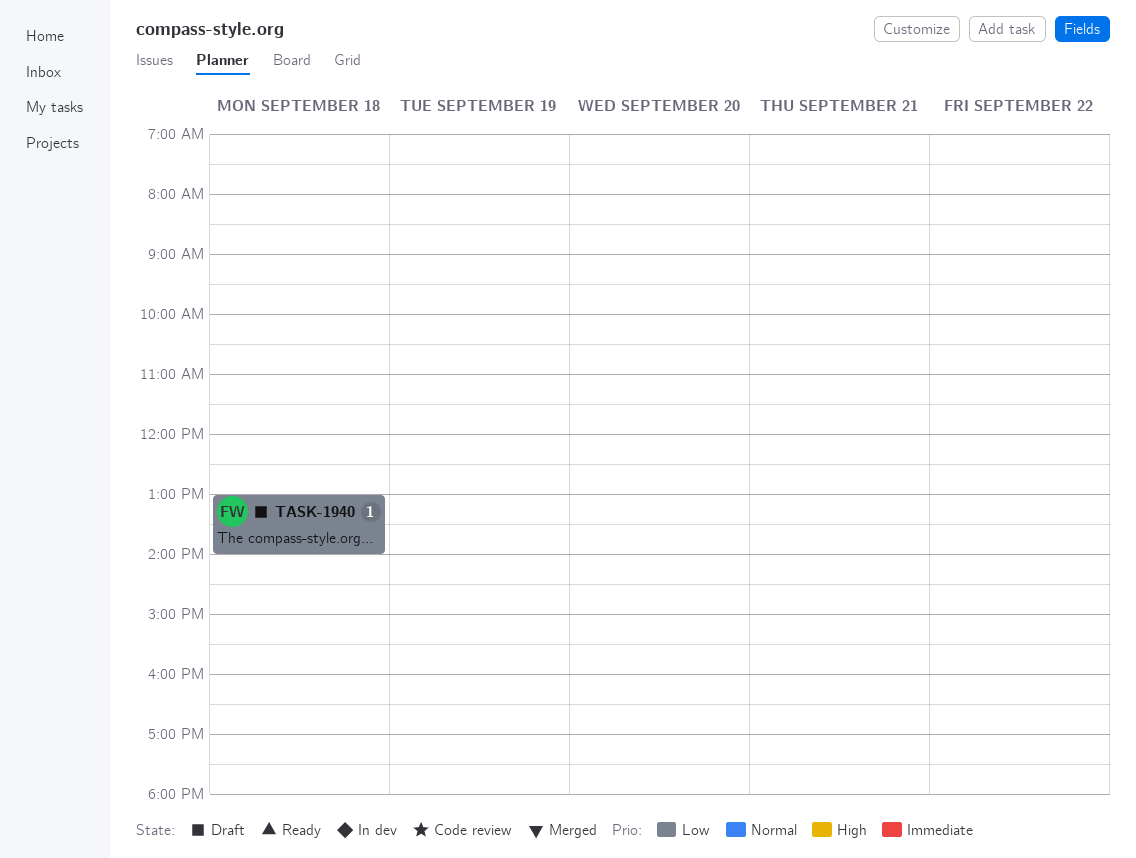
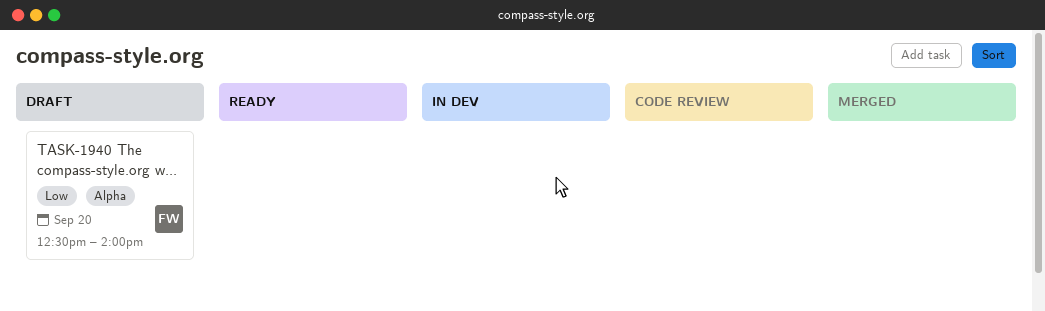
TASK-1940, day: Sep 18 -> Sep 20
TASK-1940, begins: 13:00 -> 12:30

